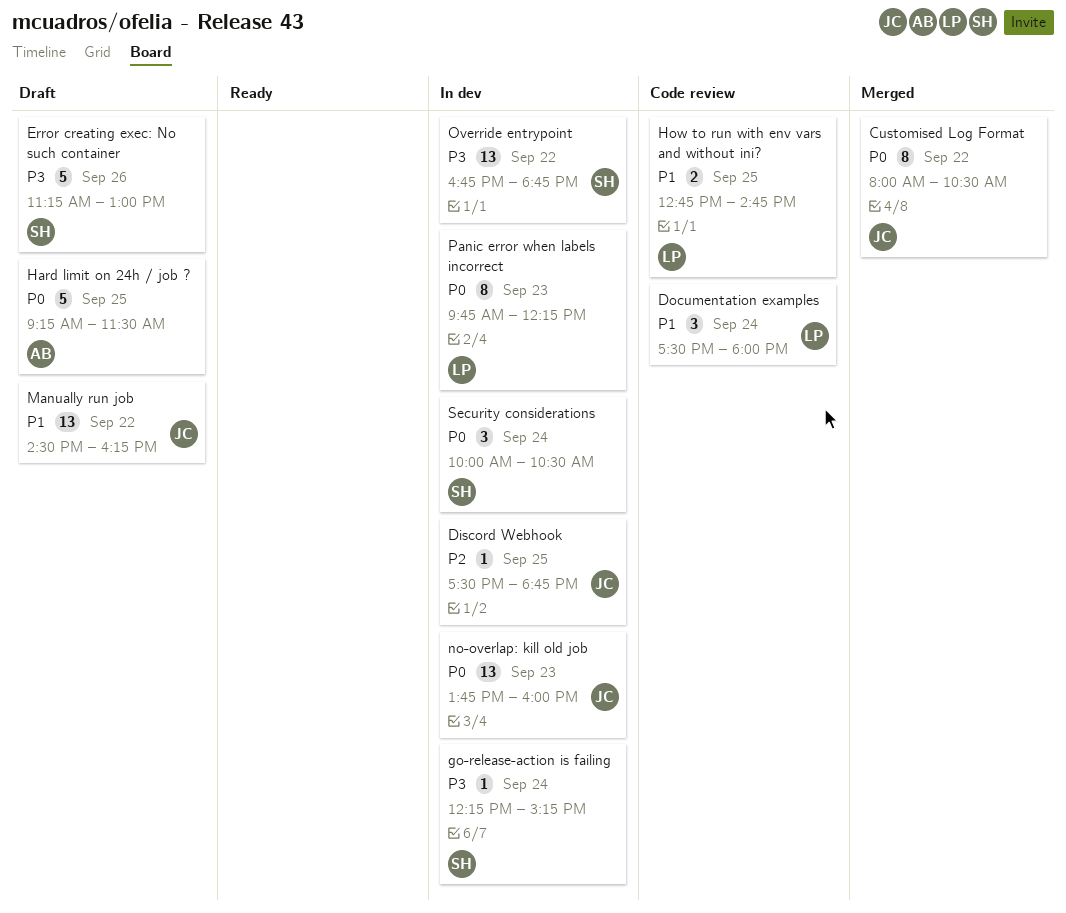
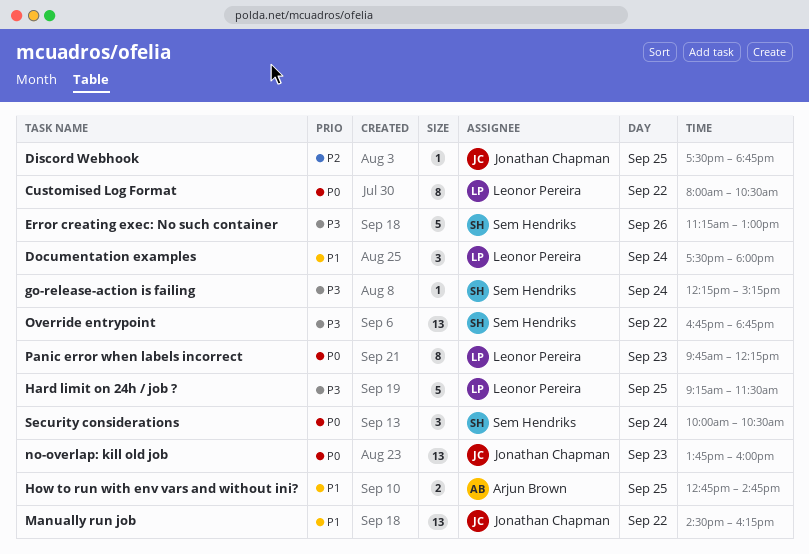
Customised Log Format, owner: Jonathan Chapman -> Leonor Pereira
Hard limit on 24h / job ?, owner: Arjun Brown -> Leonor Pereira
Hard limit on 24h / job ?, priority: P0 -> P3
How to run with env vars and without ini?, owner: Leonor Pereira -> Arjun Brown

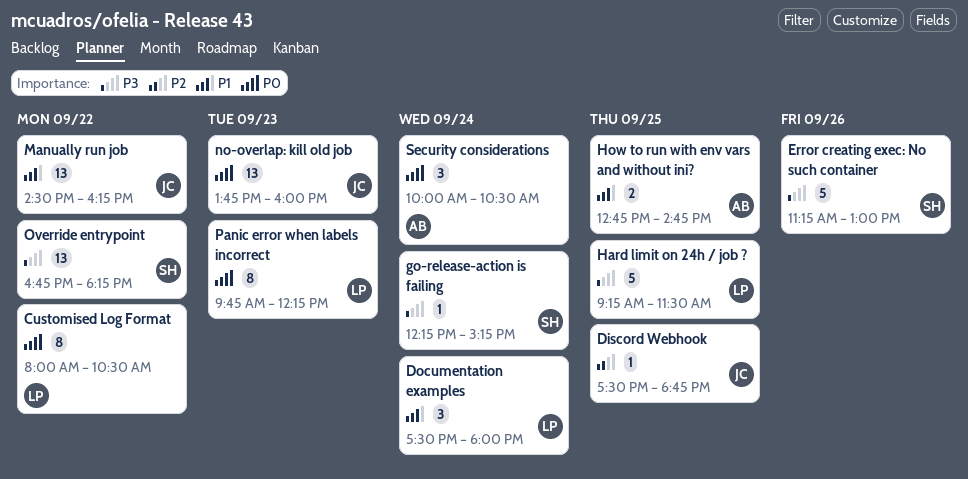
Override entrypoint, ends: 18:45 -> 18:15
Security considerations, owner: Sem Hendriks -> Arjun Brown

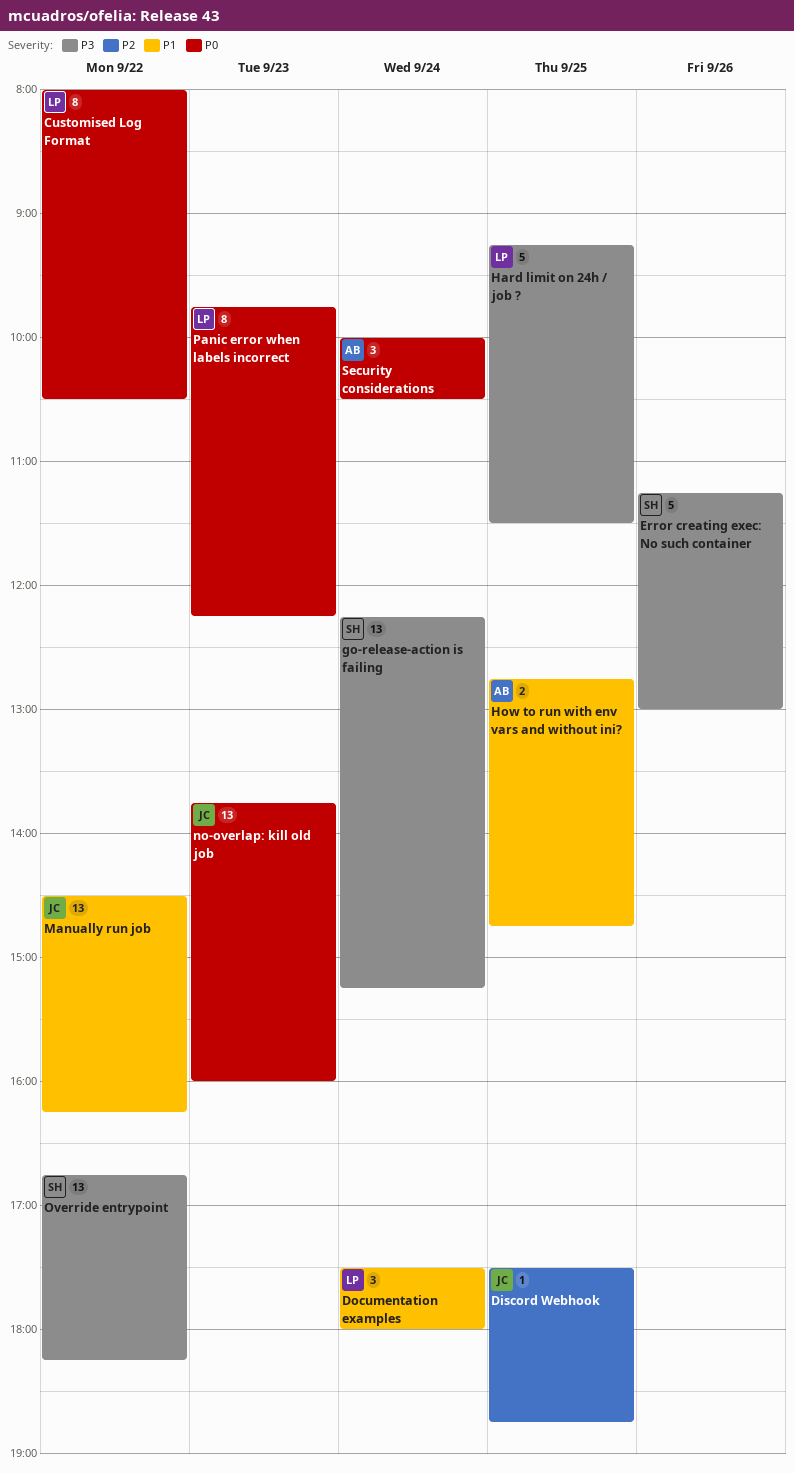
go-release-action is failing, estimate: 1 -> 13

